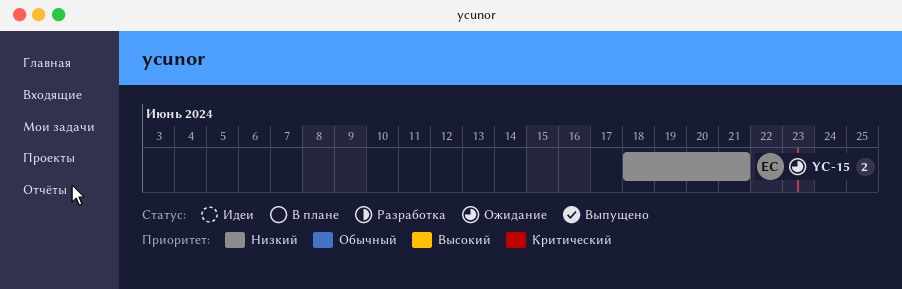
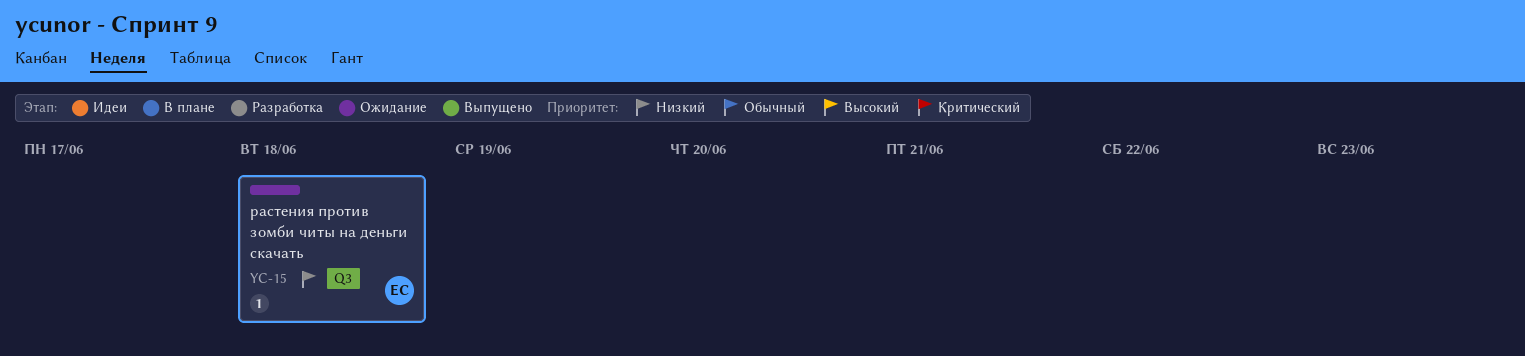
YC-15, estimate: 2 -> 1
YC-15, due: Jun 21 -> Jun 18

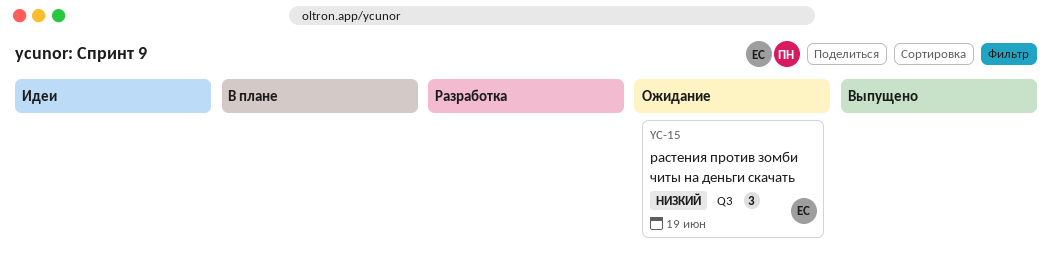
YC-15, estimate: 1 -> 3
YC-15, due: Jun 18 -> Jun 19

